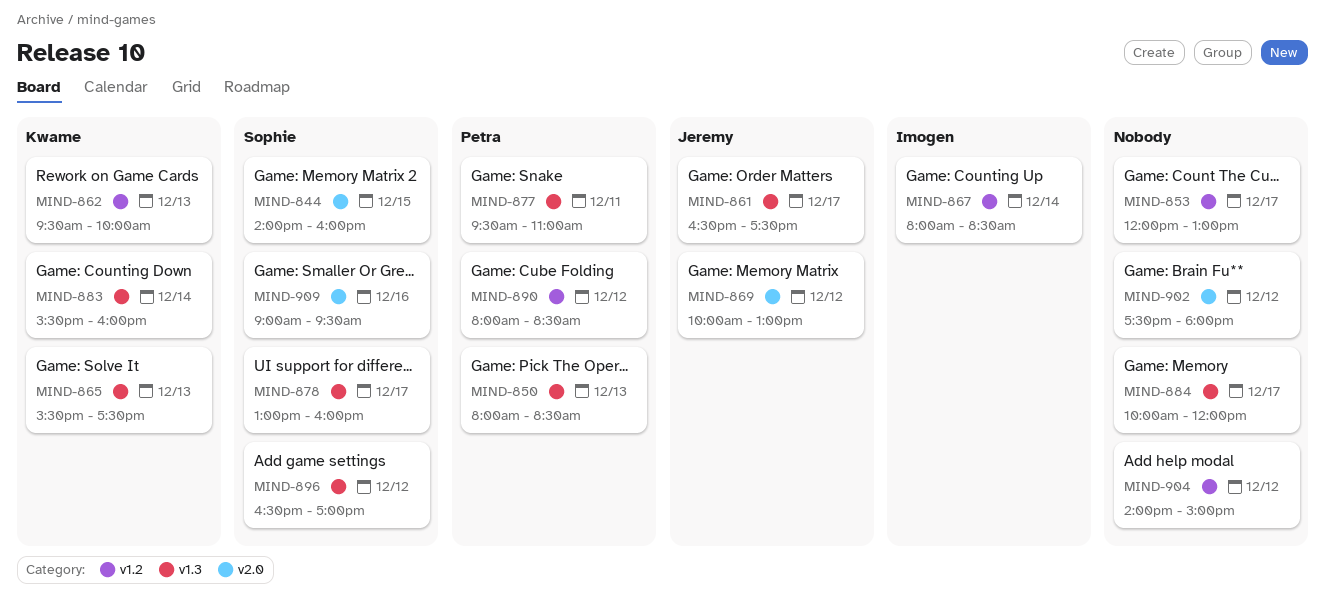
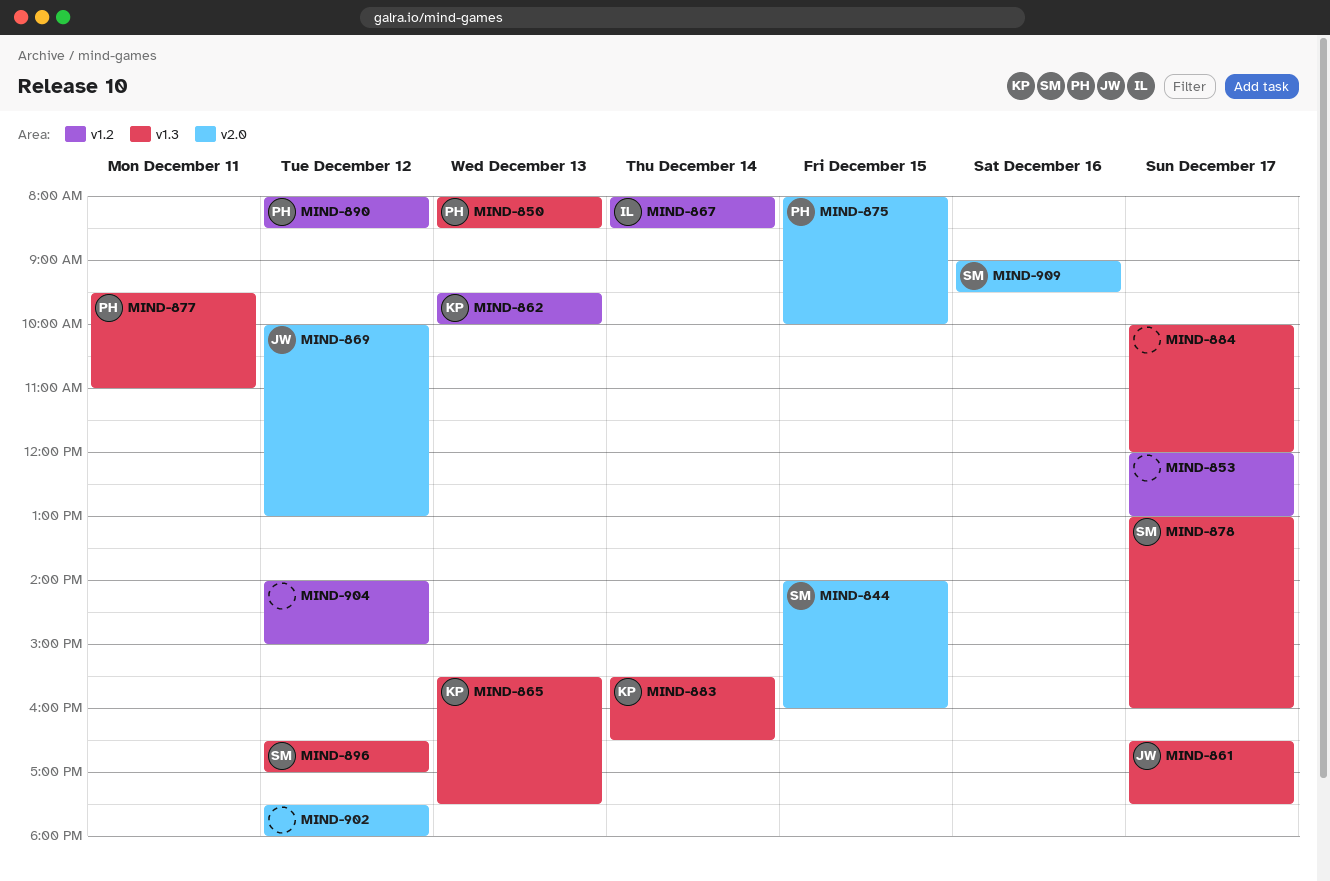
MIND-875: none -> present
MIND-883, ends: 16:00 -> 16:30

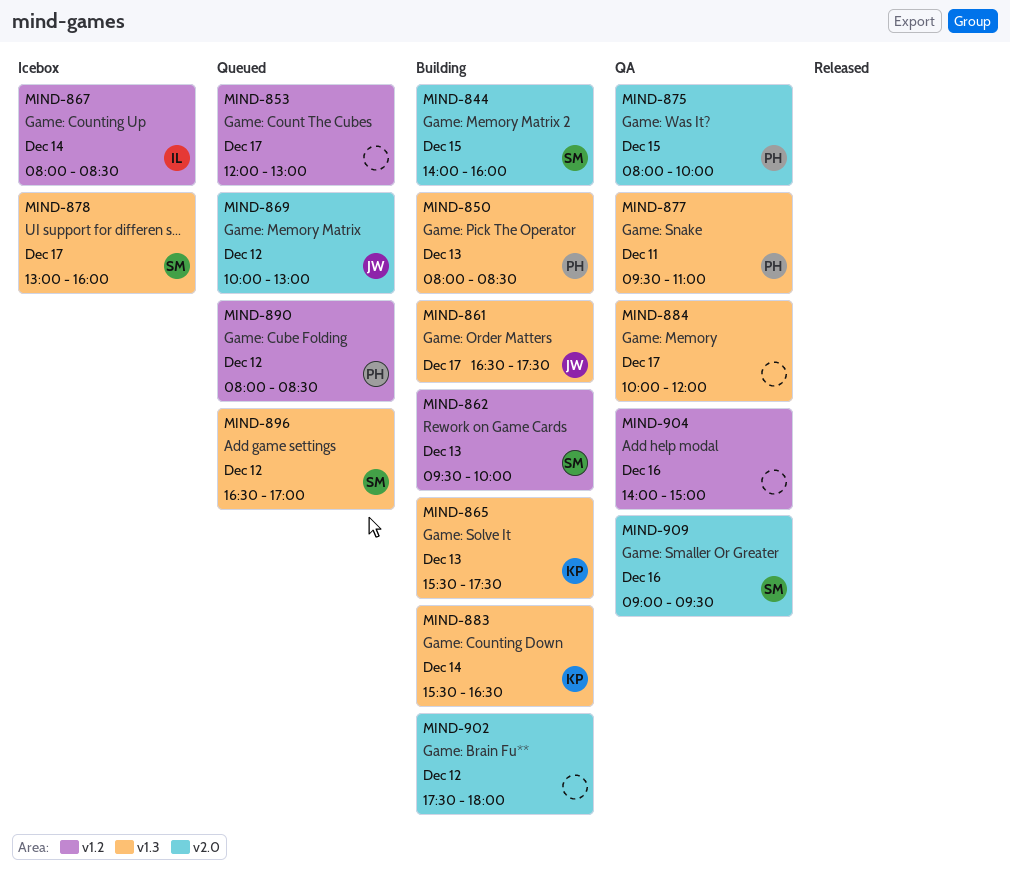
MIND-862, owner: KP -> SM
MIND-904, day: Dec 12 -> Dec 16

